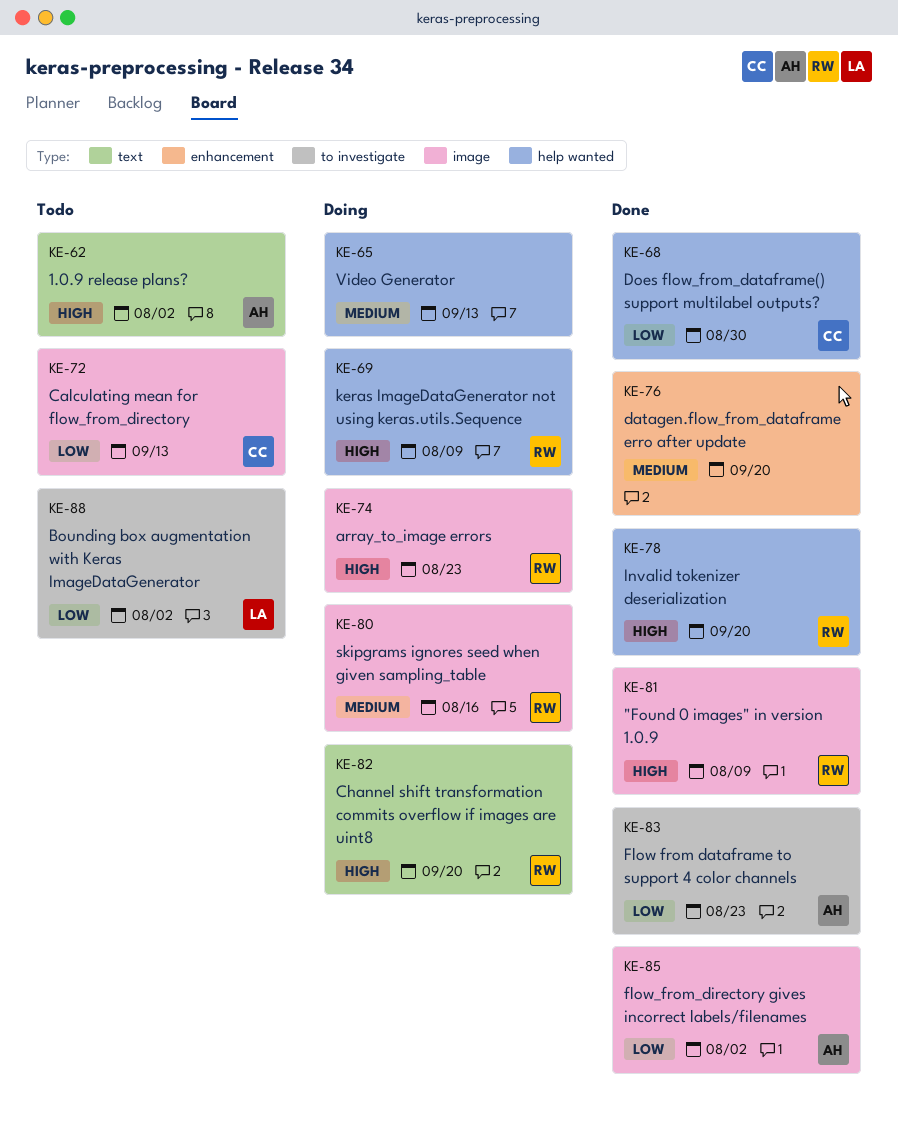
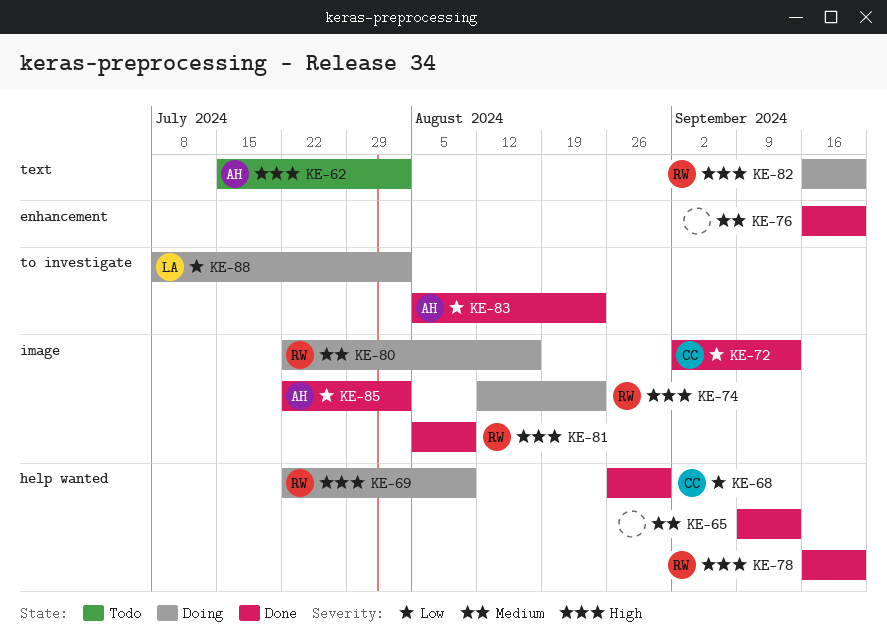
KE-65, status: Doing -> Done
KE-72, status: Todo -> Done
KE-88, status: Todo -> Doing

